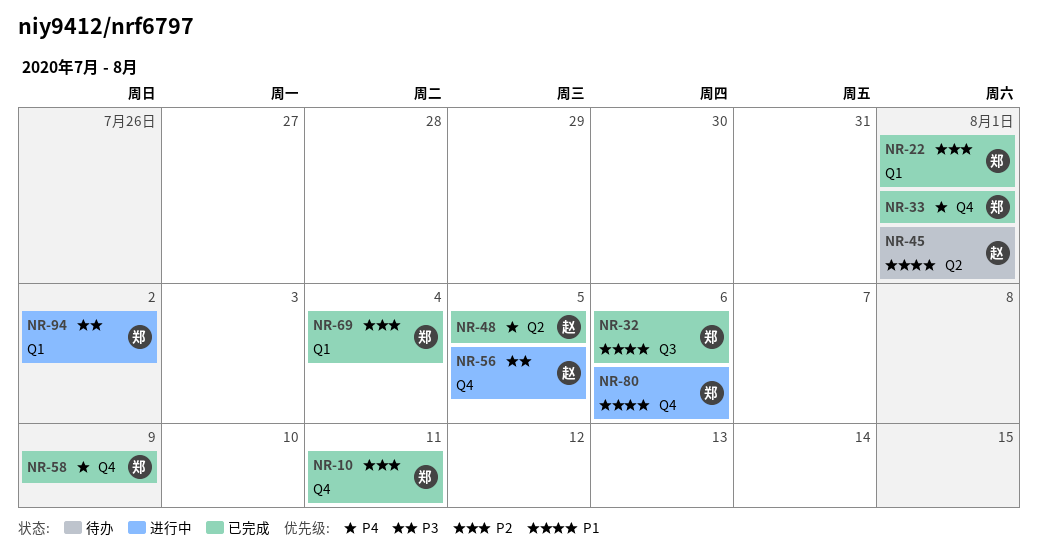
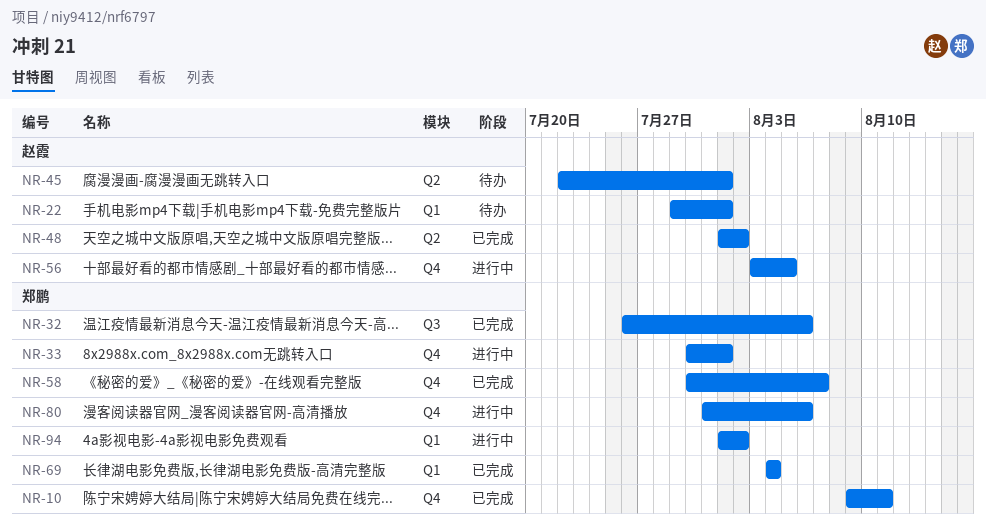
NR-22, status: 已完成 -> 待办
NR-22, owner: 郑鹏 -> 赵霞
NR-33, status: 已完成 -> 进行中
NR-48, due: Aug 5 -> Aug 2
NR-58, due: Aug 9 -> Aug 7

